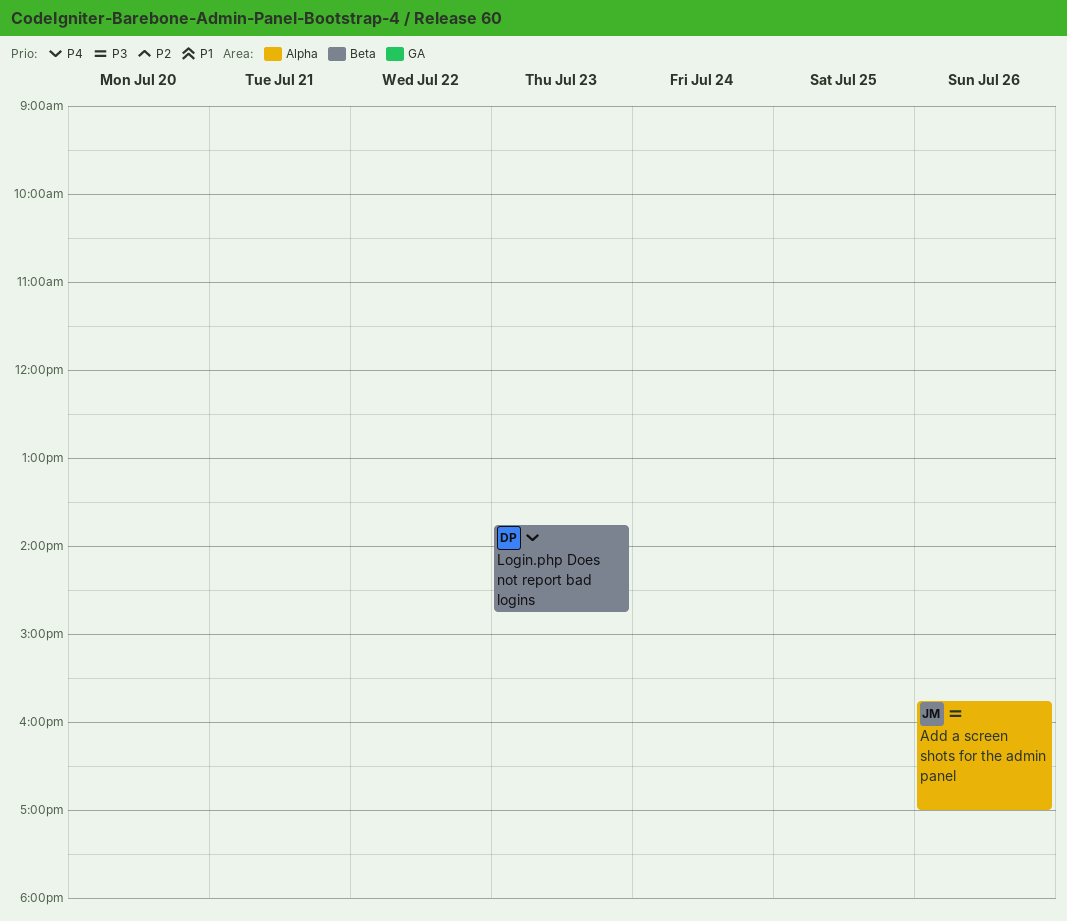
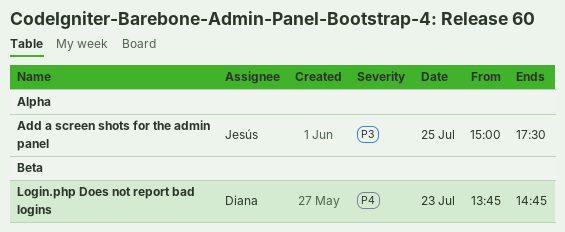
Add a screen shots for the admin panel, day: Jul 26 -> Jul 25
Add a screen shots for the admin panel, begins: 15:45 -> 15:00
Add a screen shots for the admin panel, ends: 17:00 -> 17:30

